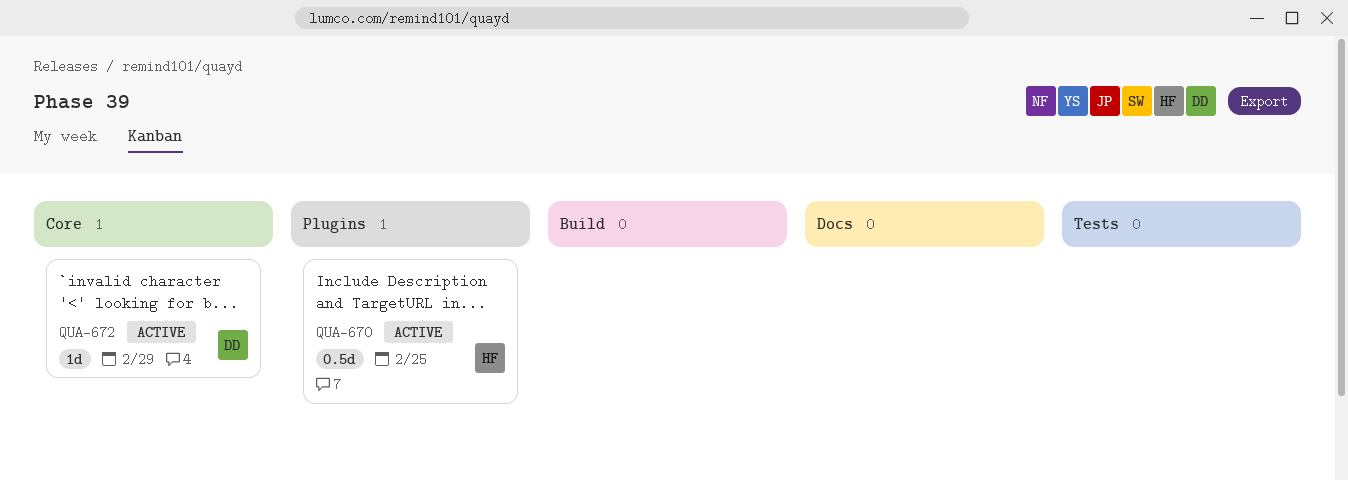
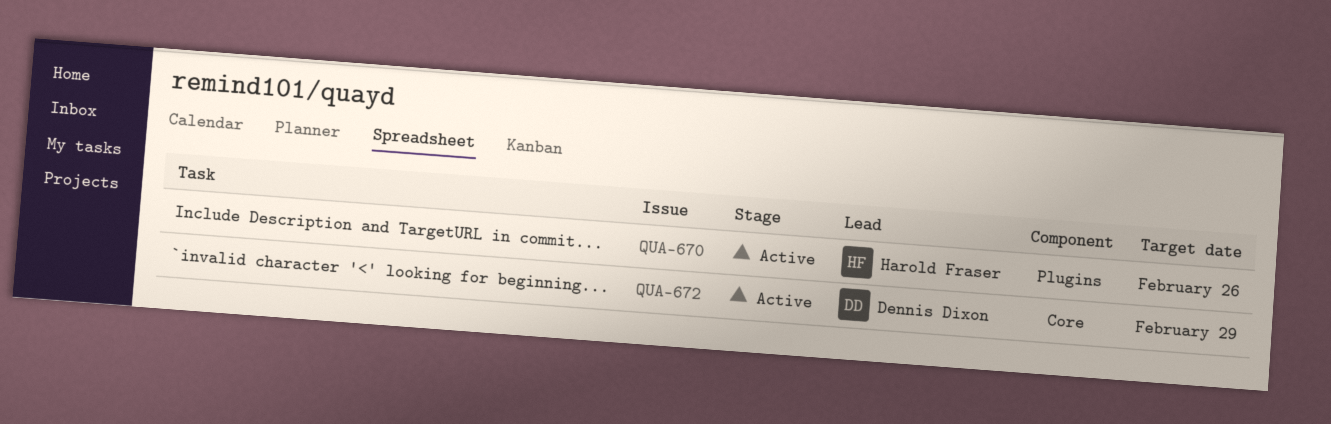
QUA-670, due: Feb 25 -> Feb 26

